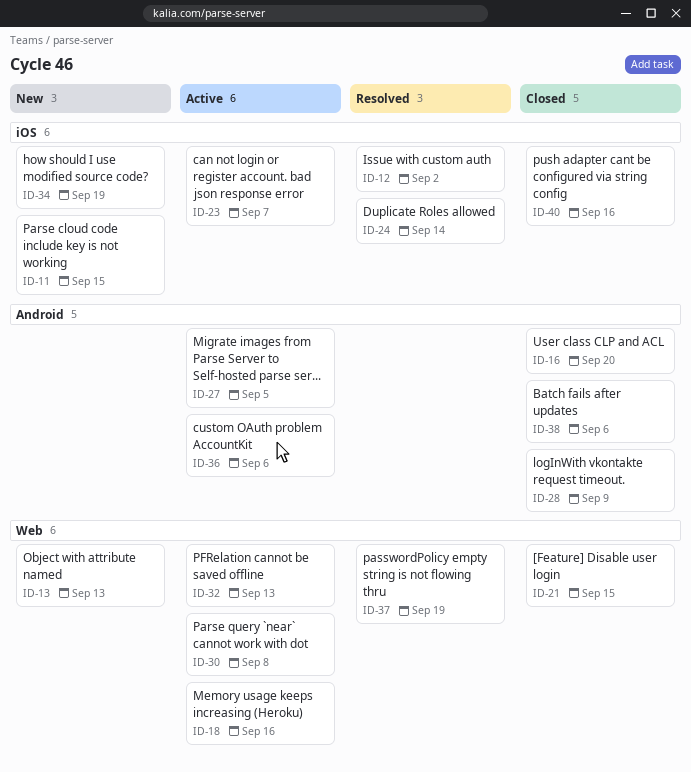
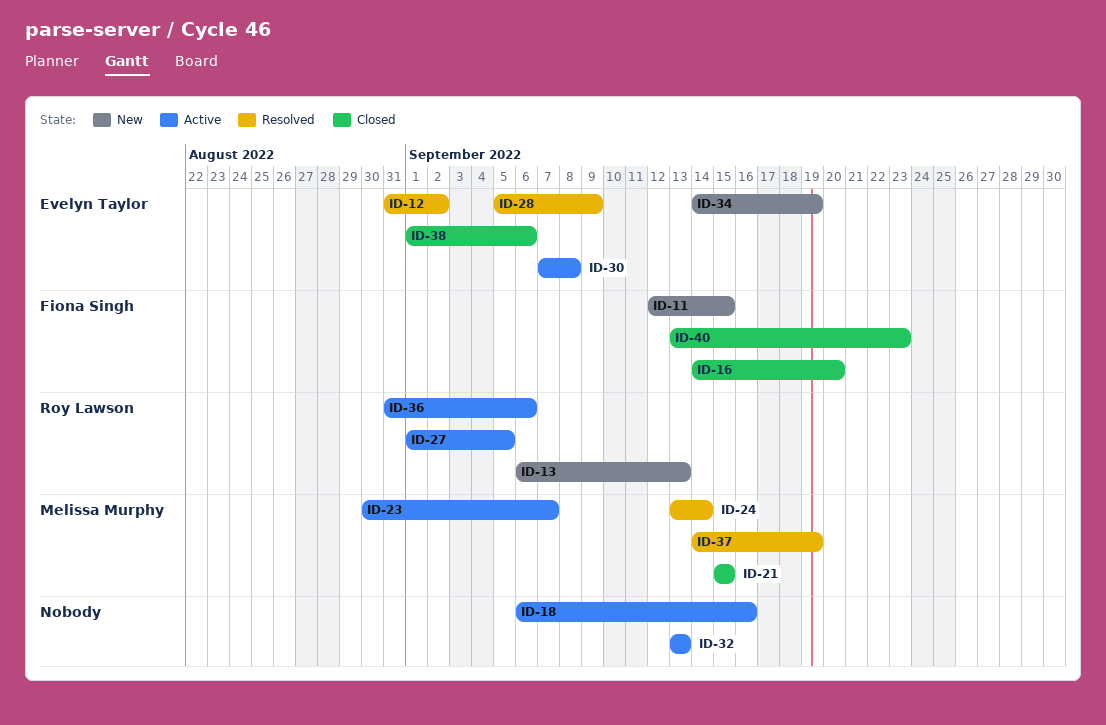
ID-28, status: Closed -> Resolved
ID-40, due: Sep 16 -> Sep 23

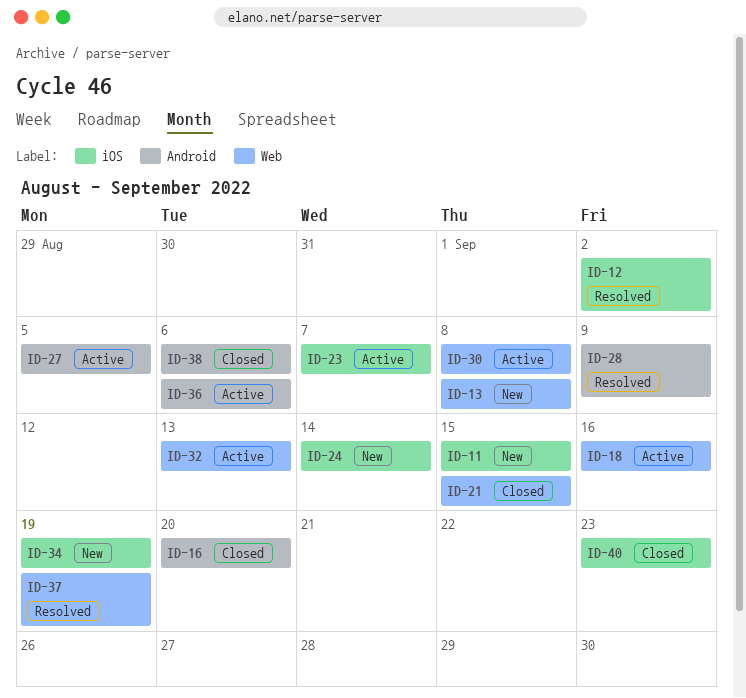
ID-13, due: Sep 13 -> Sep 8
ID-24, status: Resolved -> New

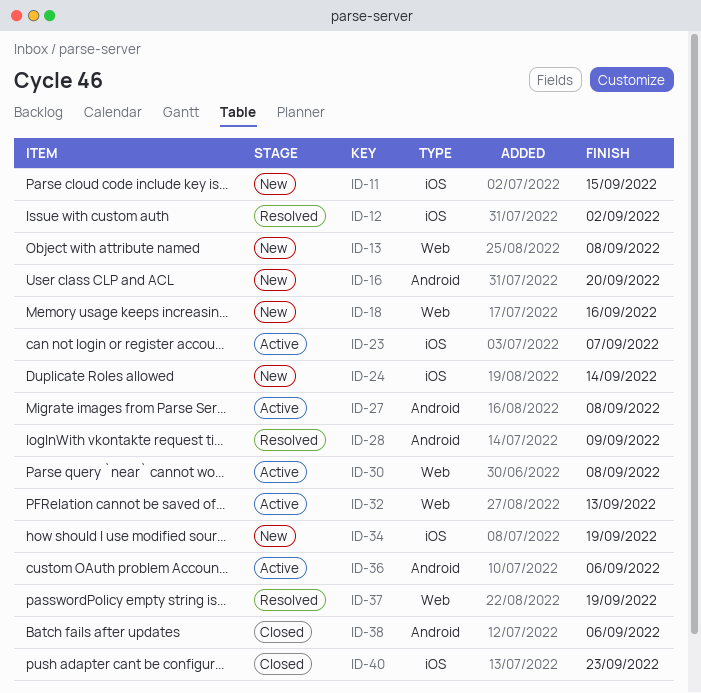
ID-16, status: Closed -> New
ID-18, status: Active -> New
ID-21: present -> none
ID-27, due: Sep 5 -> Sep 8

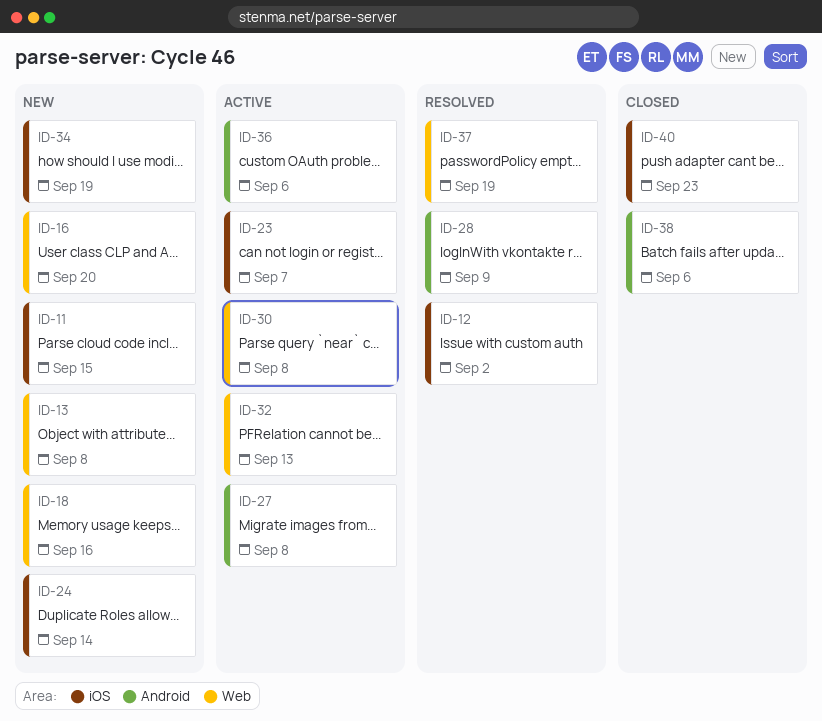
ID-16, label: Android -> Web

